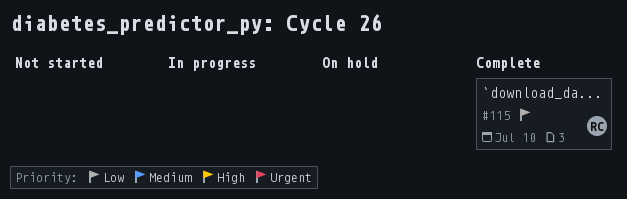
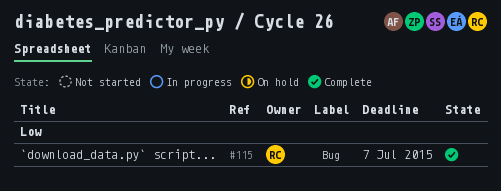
#115, due: Jul 10 -> Jul 7

